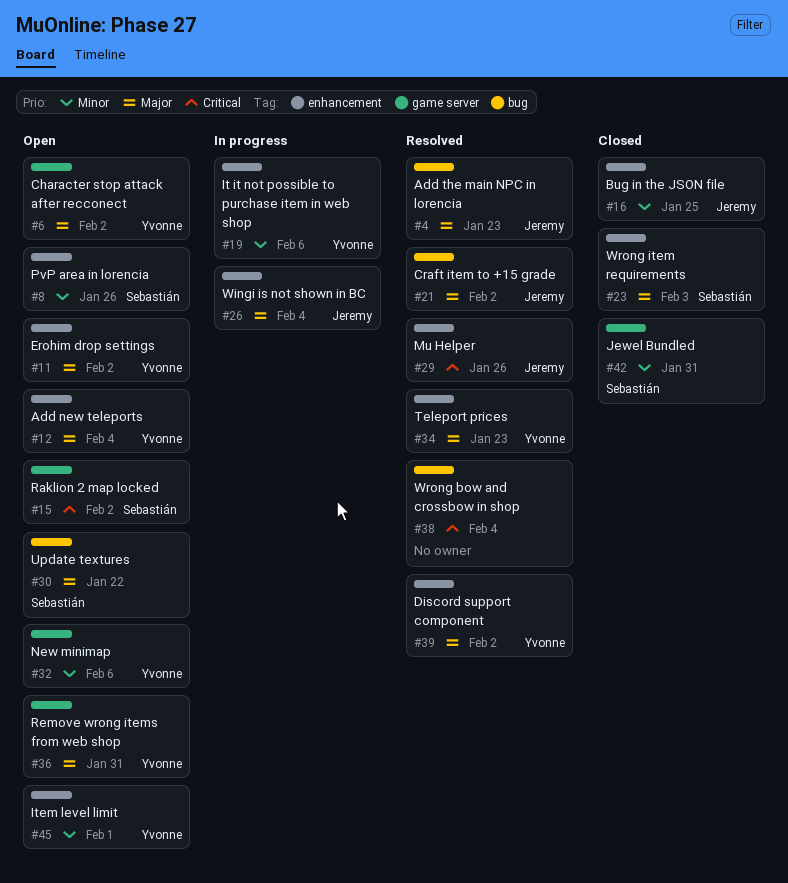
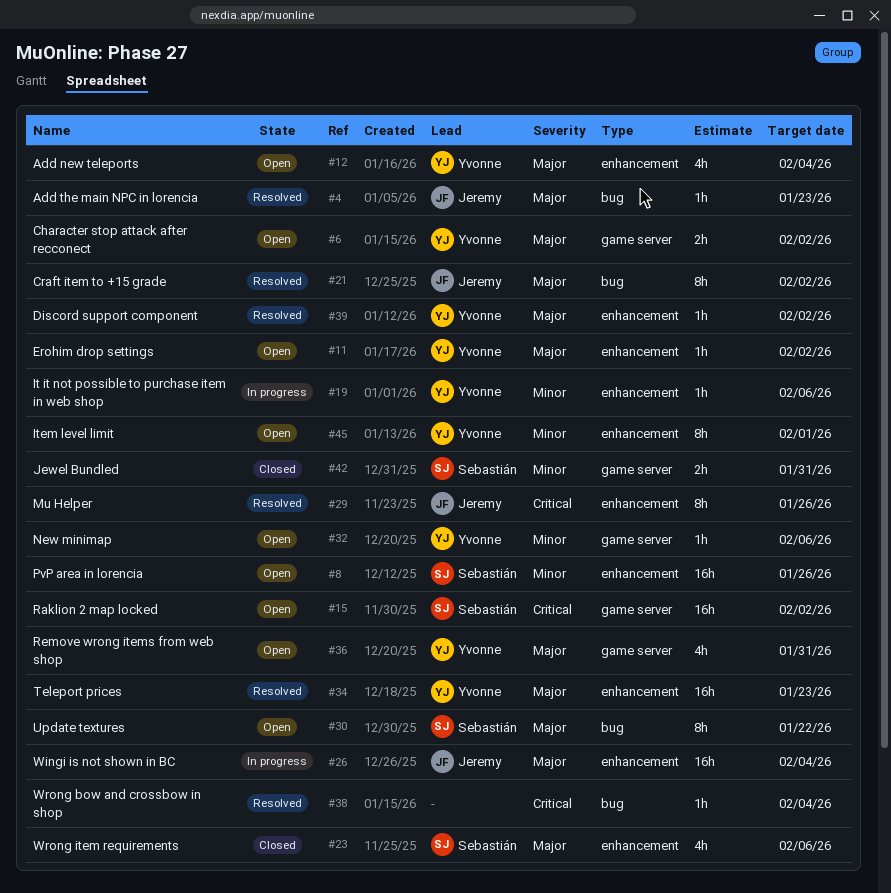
#16: present -> none
#23, due: Feb 3 -> Feb 6

